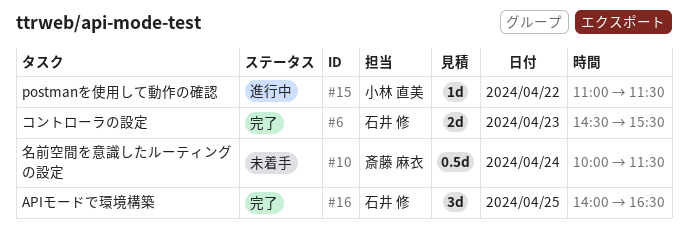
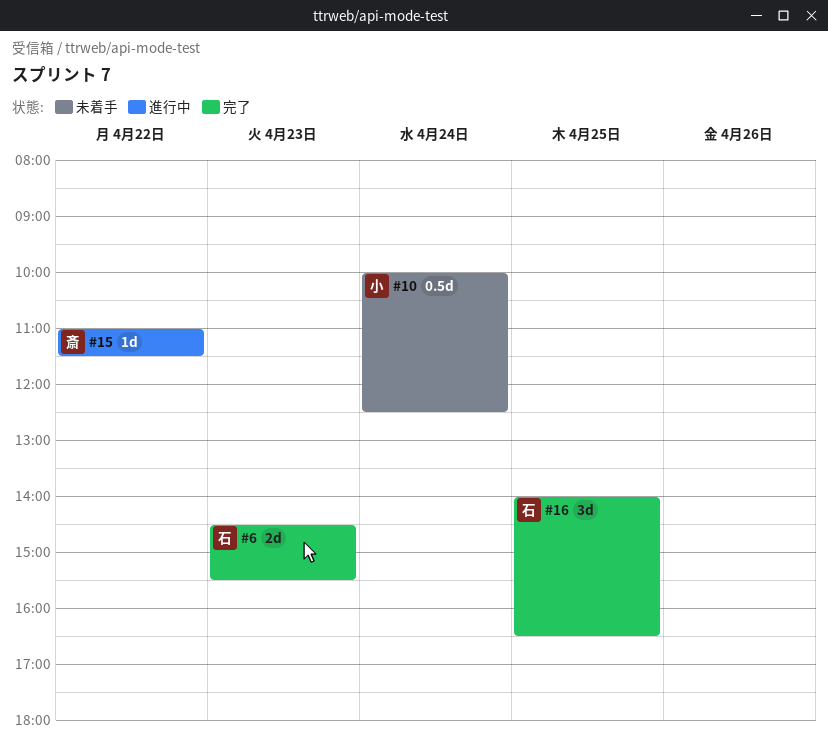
#10, owner: 斎藤 麻衣 -> 小林 直美
#10, ends: 11:30 -> 12:30
#15, owner: 小林 直美 -> 斎藤 麻衣

